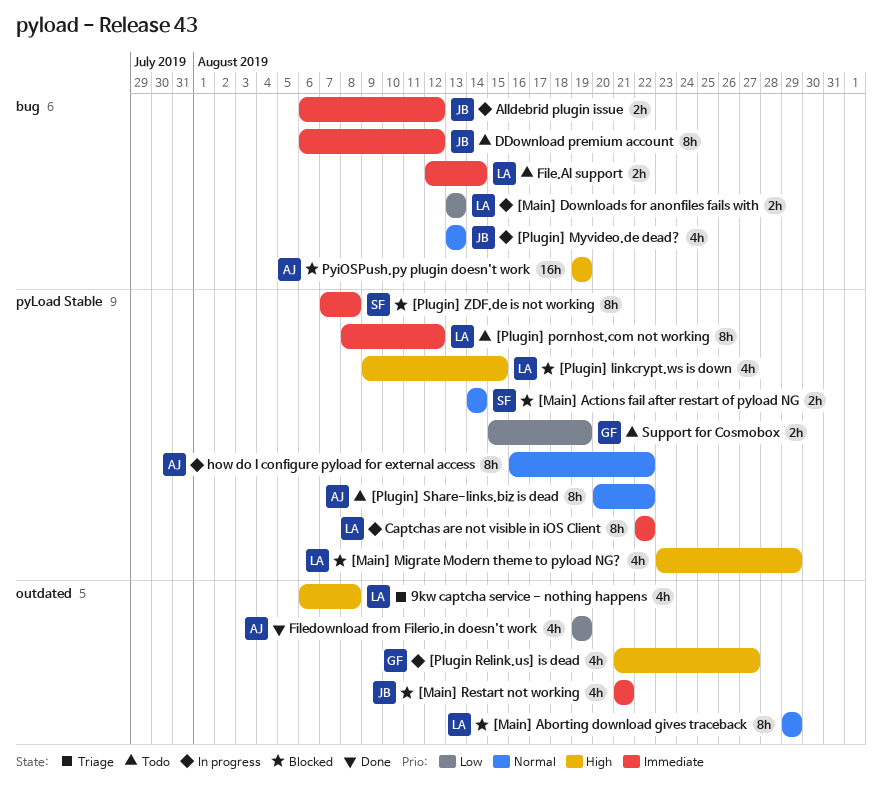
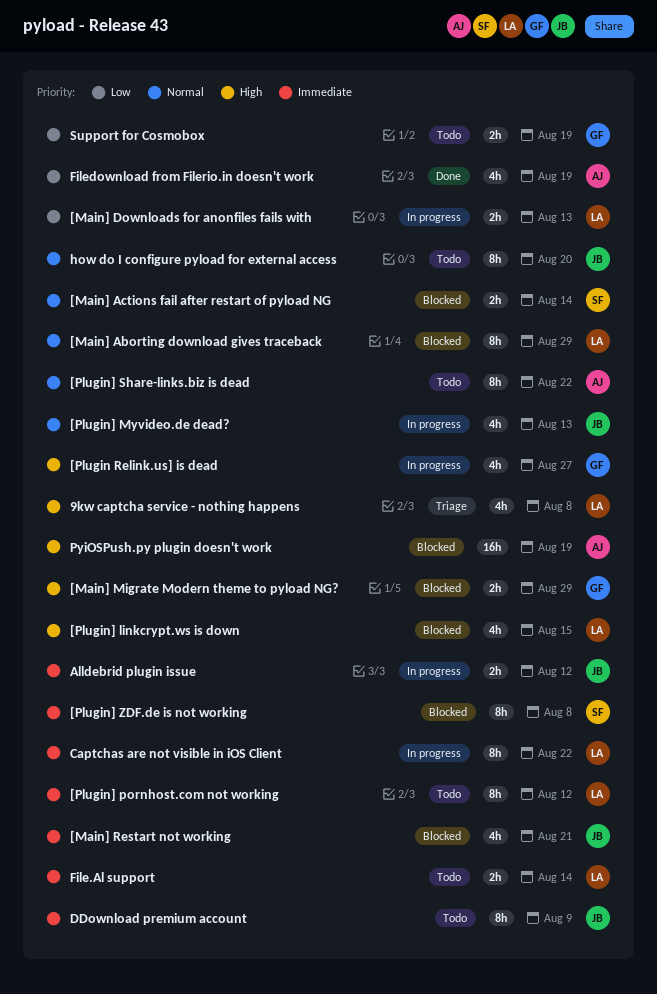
[Main] Migrate Modern theme to pyload NG?, owner: LA -> GF
[Main] Migrate Modern theme to pyload NG?, estimate: 4h -> 2h
DDownload premium account, due: Aug 12 -> Aug 9
how do I configure pyload for external access, status: In progress -> Todo
how do I configure pyload for external access, owner: AJ -> JB
how do I configure pyload for external access, due: Aug 22 -> Aug 20

